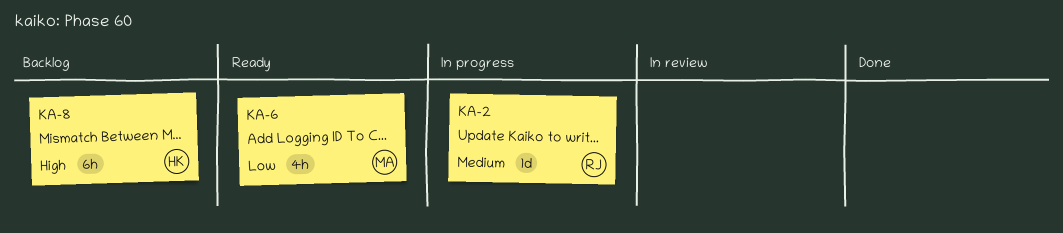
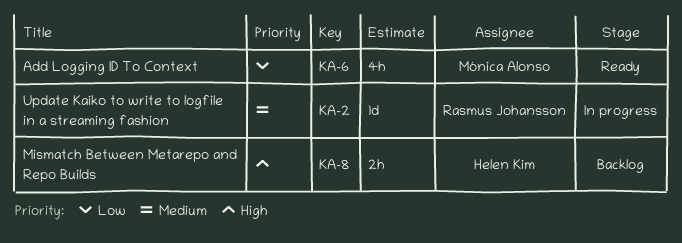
KA-8, estimate: 6h -> 2h

